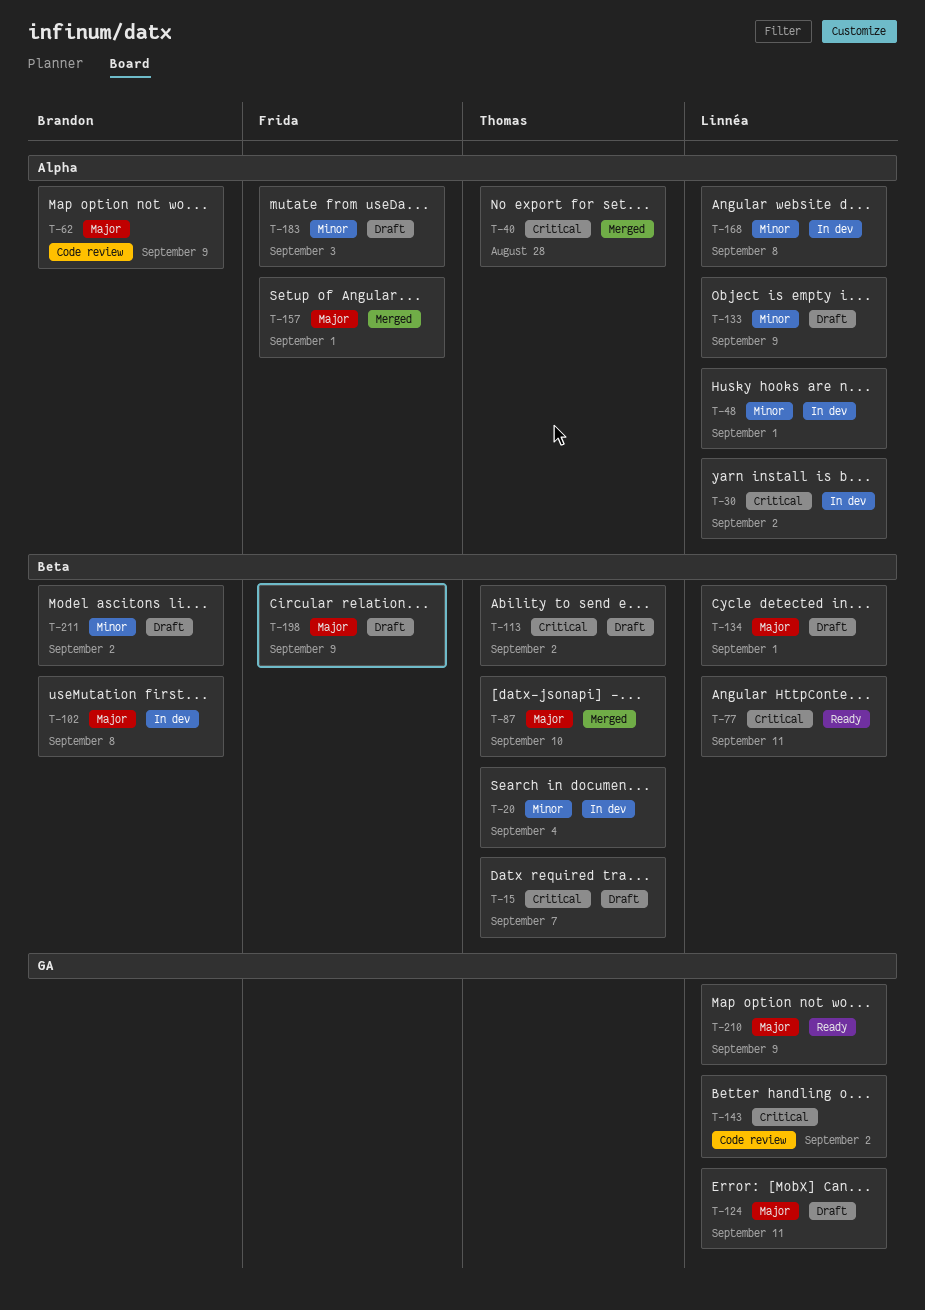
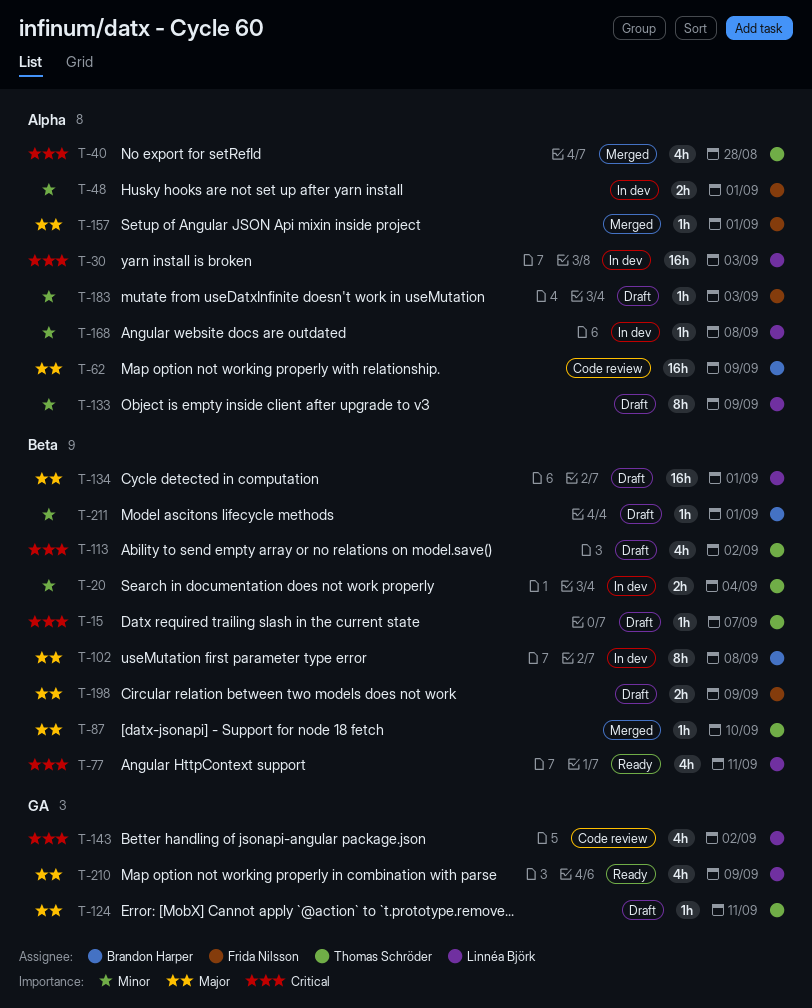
T-30, due: Sep 2 -> Sep 3
T-48, owner: Linnéa Björk -> Frida Nilsson
T-124, owner: Linnéa Björk -> Thomas Schröder
T-211, due: Sep 2 -> Sep 1

